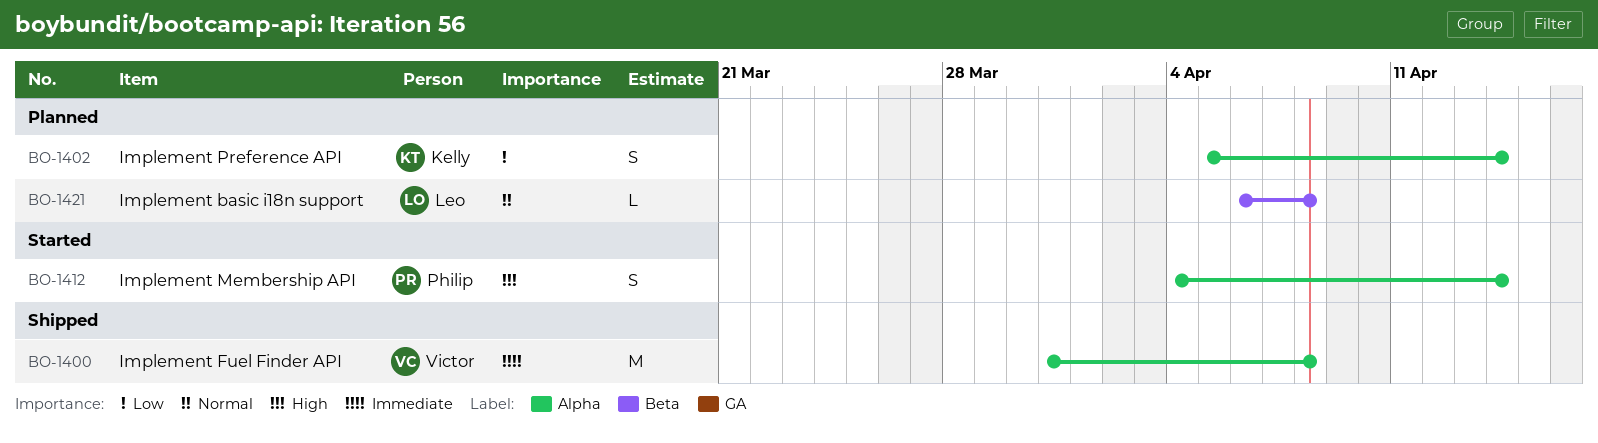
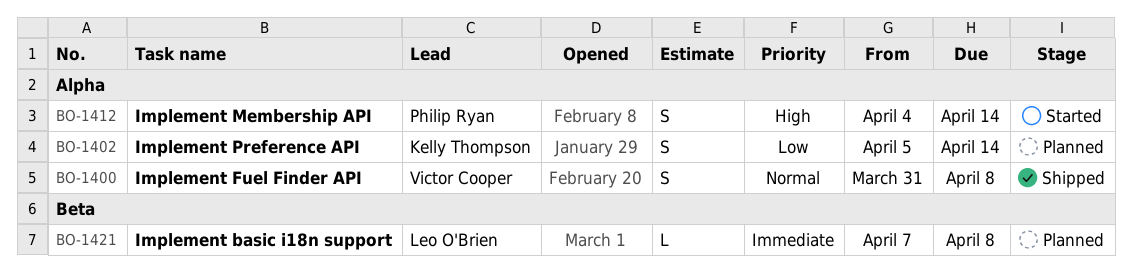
BO-1400, priority: Immediate -> Normal
BO-1400, estimate: M -> S
BO-1421, priority: Normal -> Immediate
BO-1421, start: Apr 6 -> Apr 7

